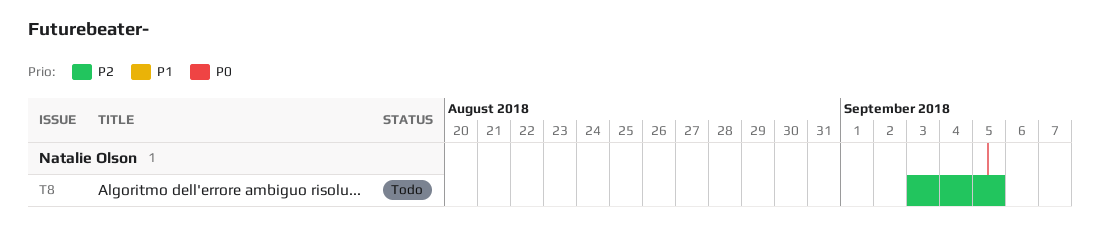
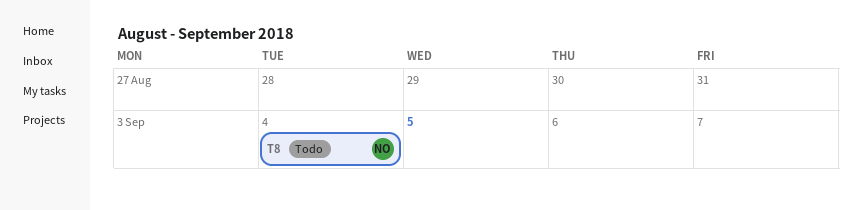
T8, due: Sep 5 -> Sep 4

